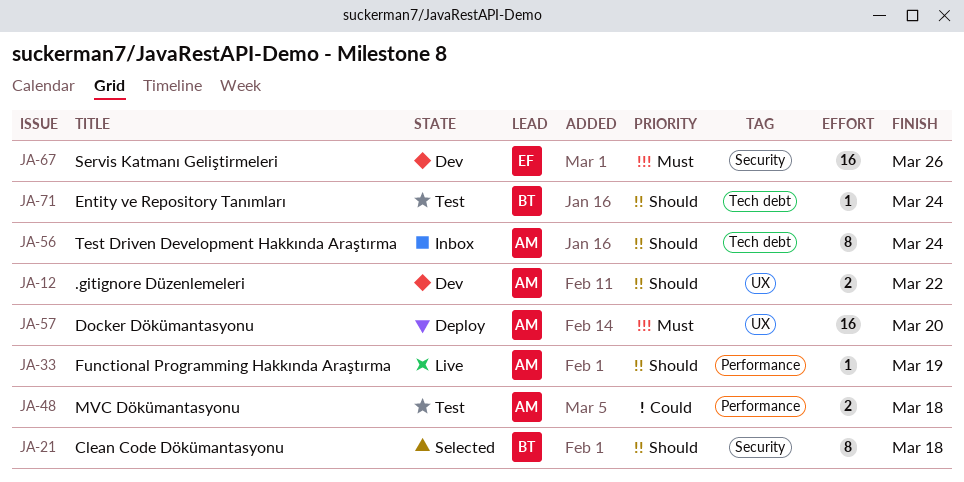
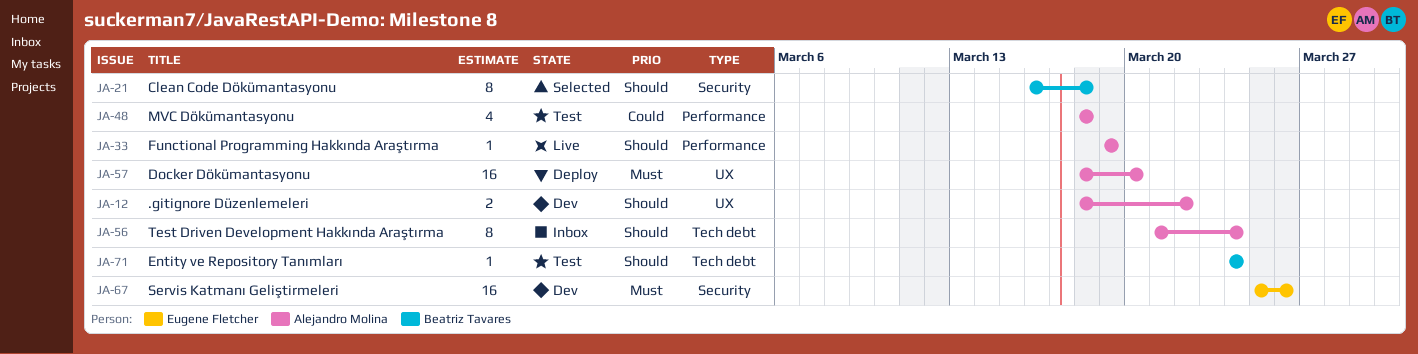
JA-48, estimate: 2 -> 4

